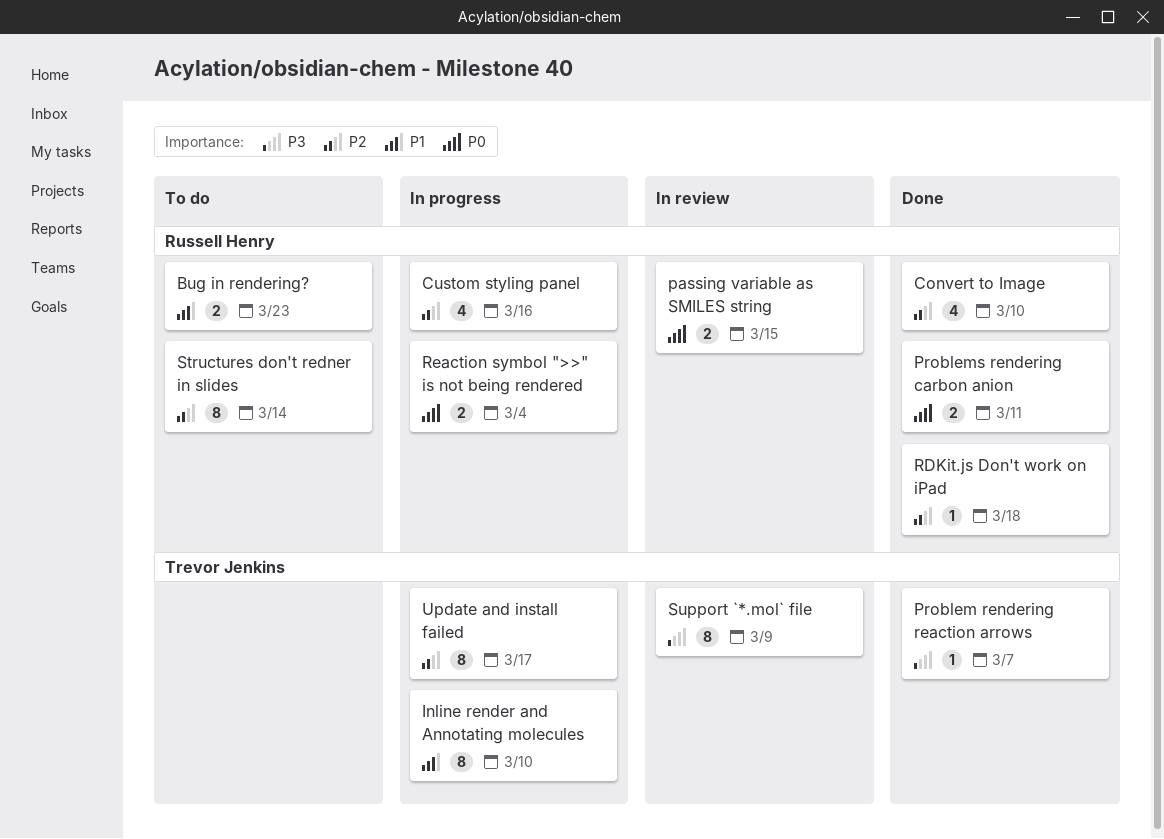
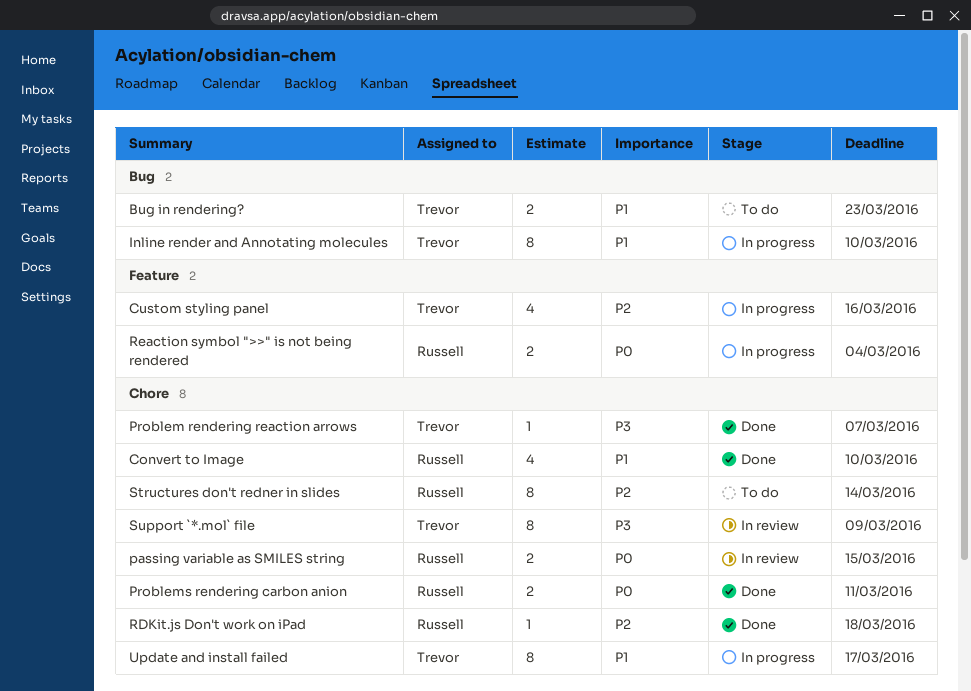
Bug in rendering?, owner: Russell Henry -> Trevor Jenkins
Convert to Image, priority: P2 -> P1
Custom styling panel, owner: Russell Henry -> Trevor Jenkins
Update and install failed, priority: P2 -> P1

